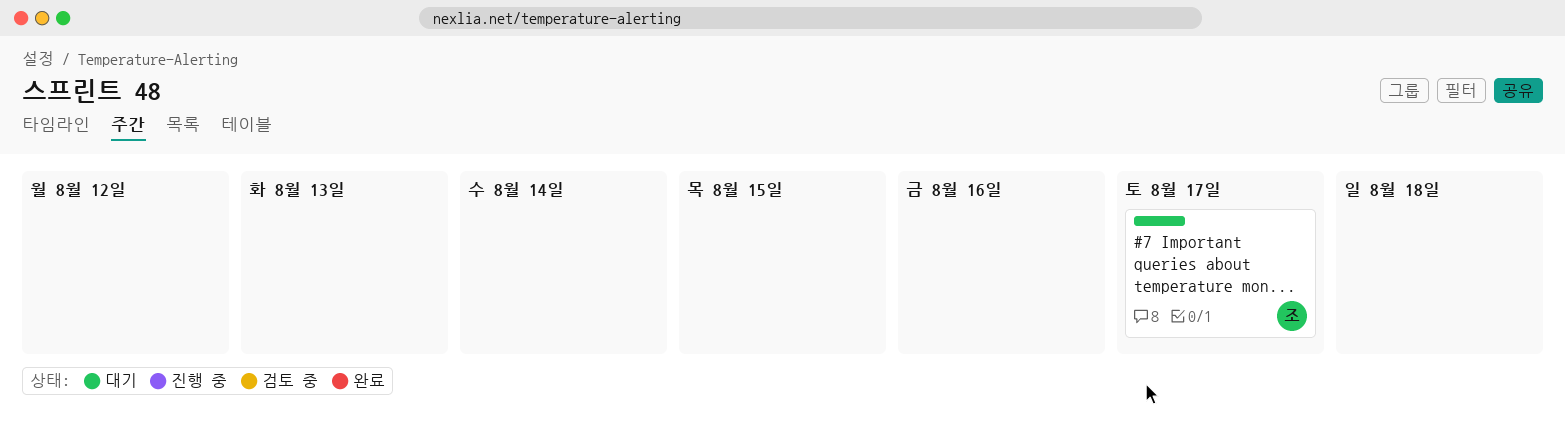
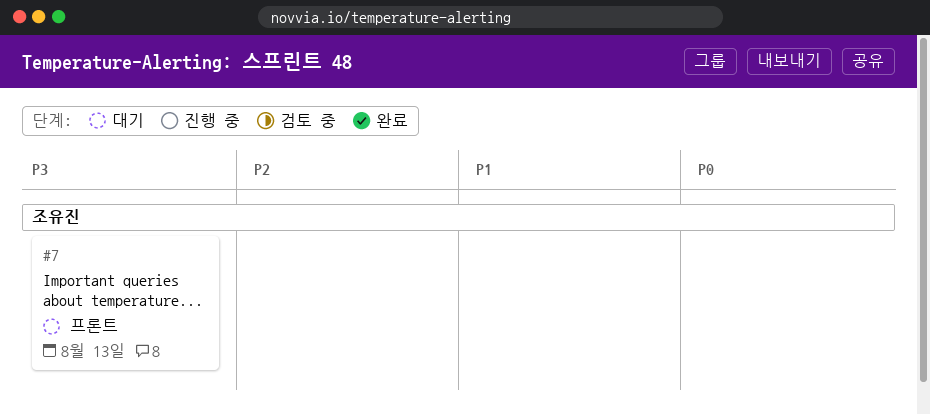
#7, due: Aug 17 -> Aug 13

